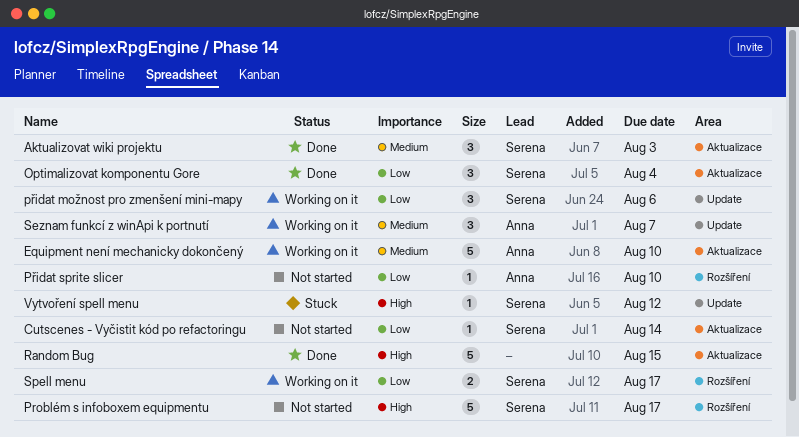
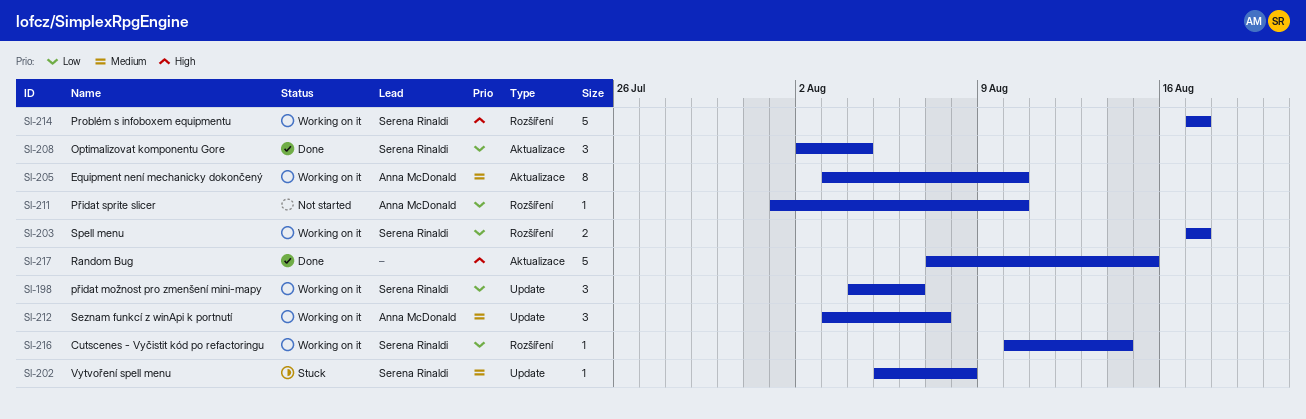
Aktualizovat wiki projektu: present -> none
Cutscenes - Vyčistit kód po refactoringu, status: Not started -> Working on it
Cutscenes - Vyčistit kód po refactoringu, label: Aktualizace -> Rozšíření
Equipment není mechanicky dokončený, estimate: 5 -> 8
Problém s infoboxem equipmentu, status: Not started -> Working on it
Vytvoření spell menu, priority: High -> Medium
Vytvoření spell menu, due: Aug 12 -> Aug 8

